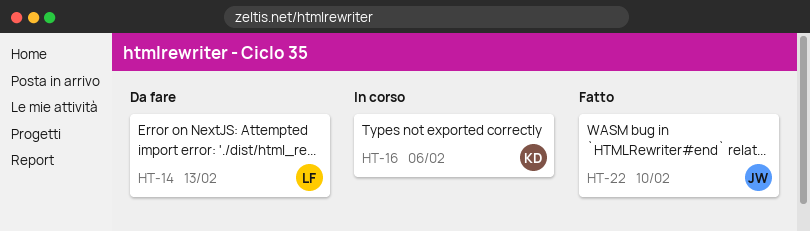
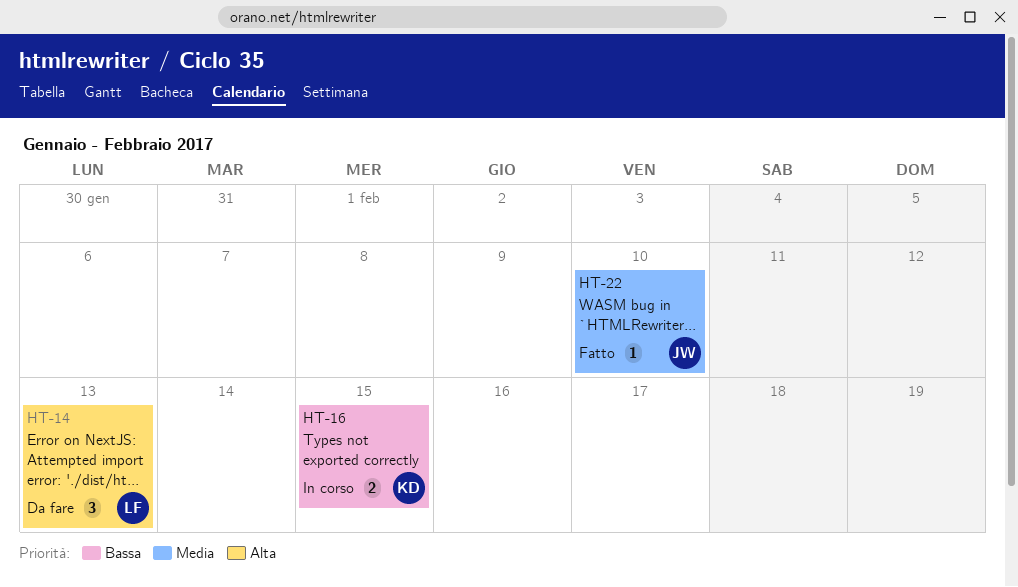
HT-16, due: Feb 6 -> Feb 15

